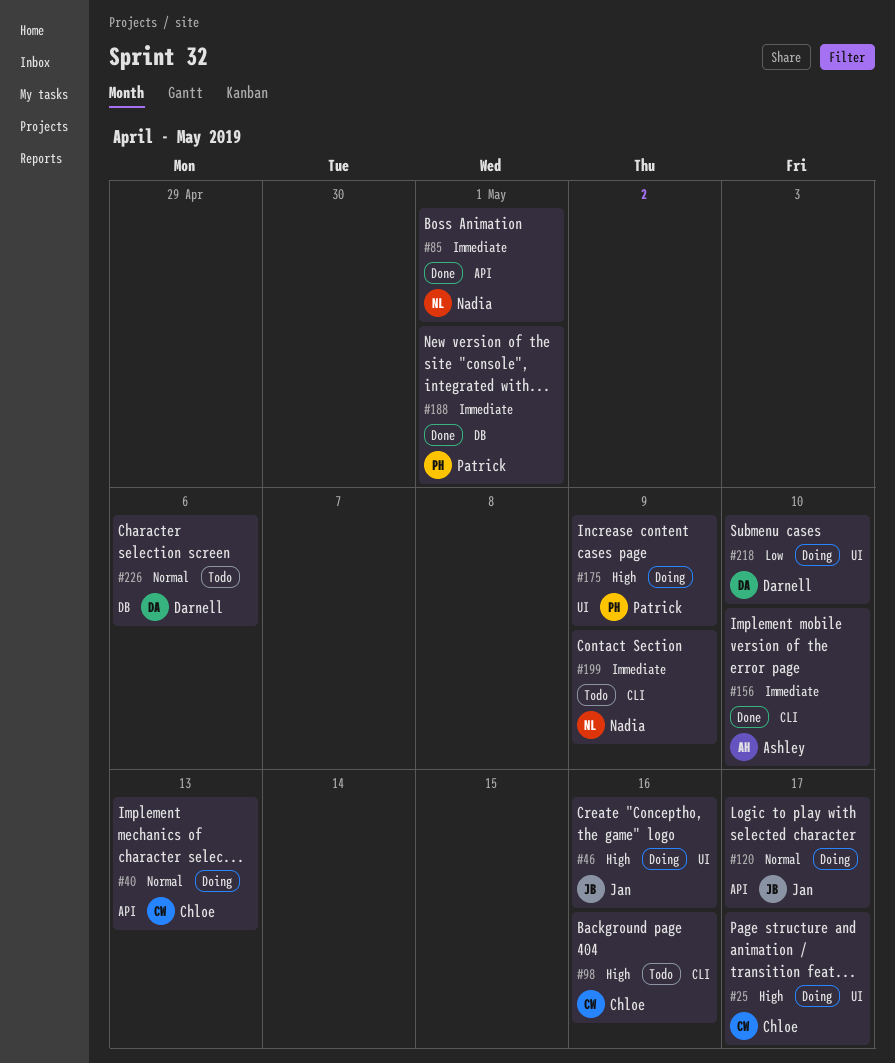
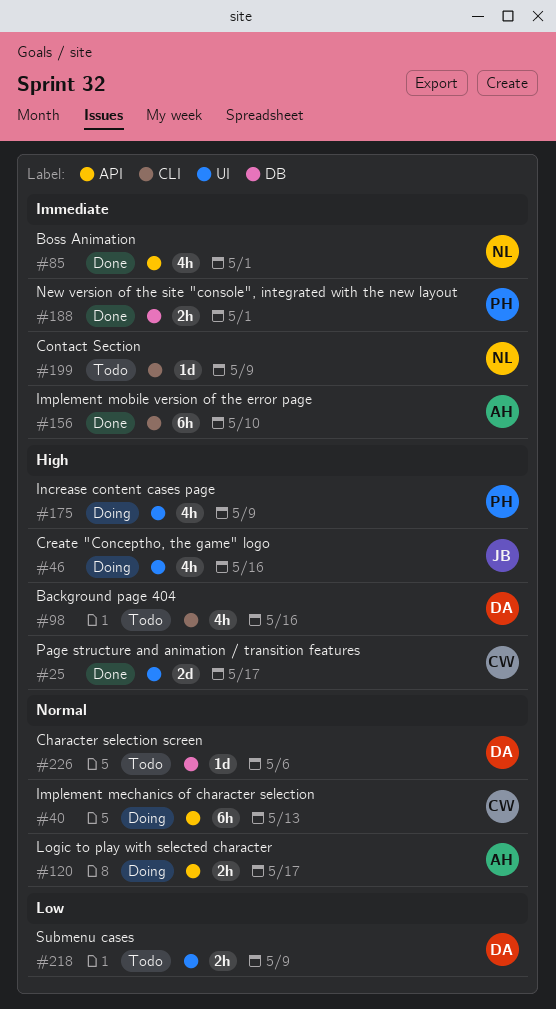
#25, status: Doing -> Done
#98, owner: Chloe -> Darnell
#120, owner: Jan -> Ashley
#218, status: Doing -> Todo
#218, due: May 10 -> May 9

